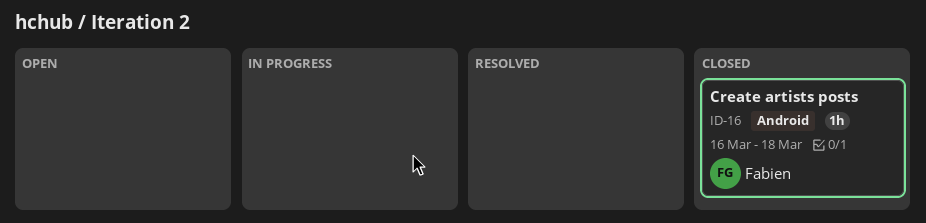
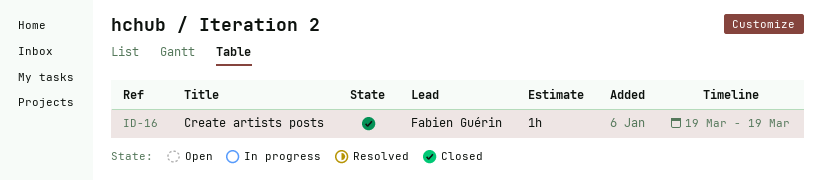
ID-16, start: Mar 16 -> Mar 19
ID-16, due: Mar 18 -> Mar 19

